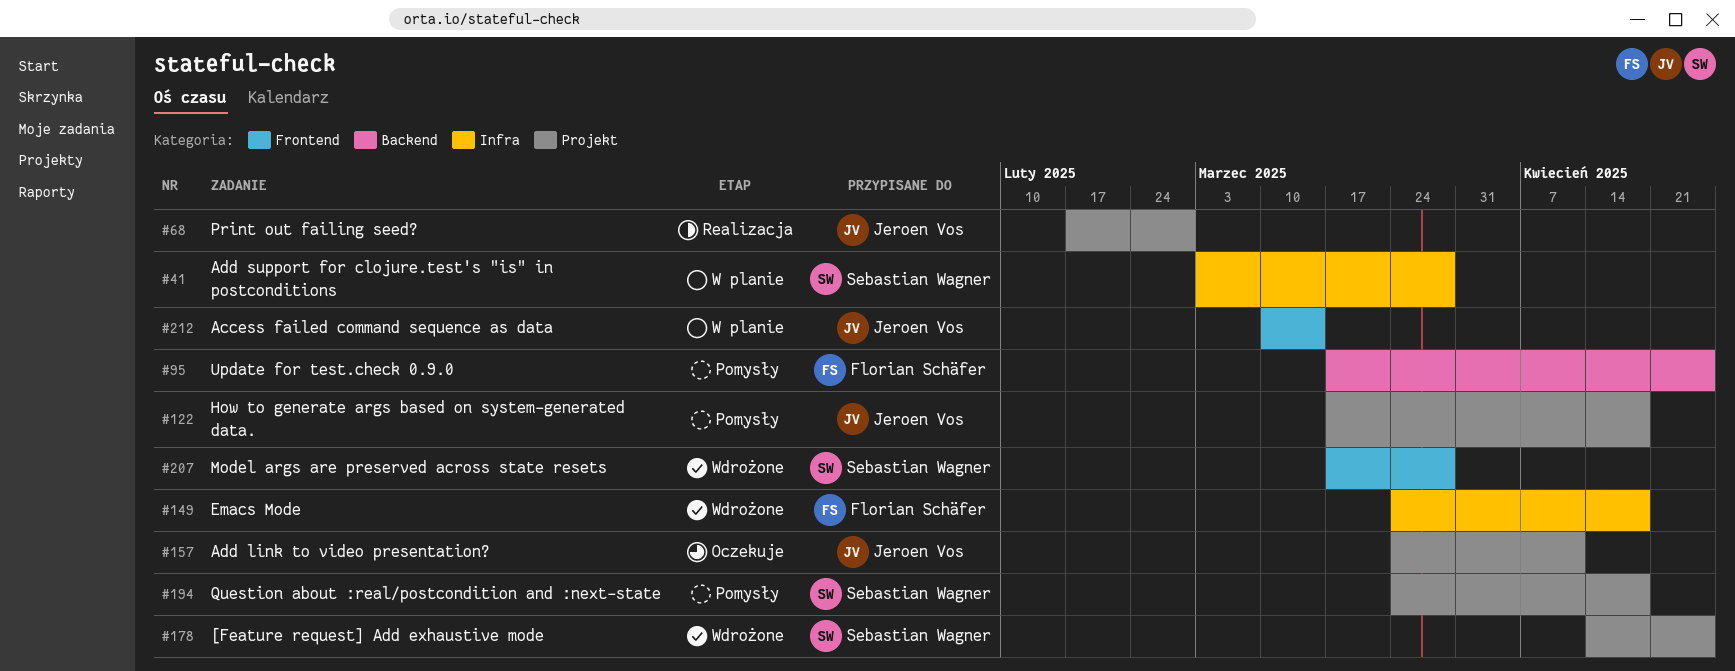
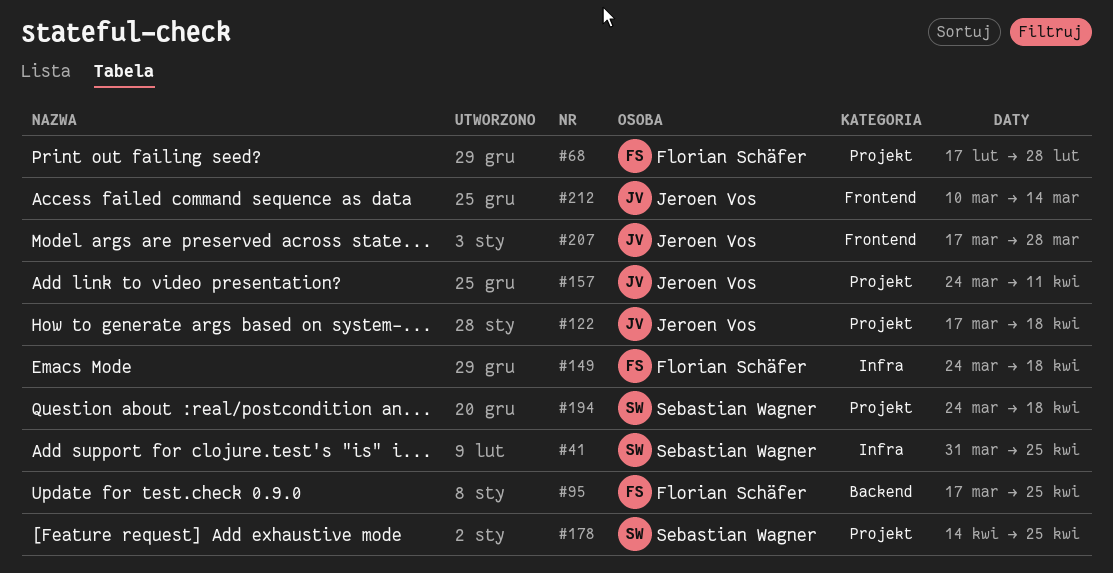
#41, start: Mar 3 -> Mar 31
#41, due: Mar 28 -> Apr 25
#68, owner: Jeroen Vos -> Florian Schäfer
#207, owner: Sebastian Wagner -> Jeroen Vos

